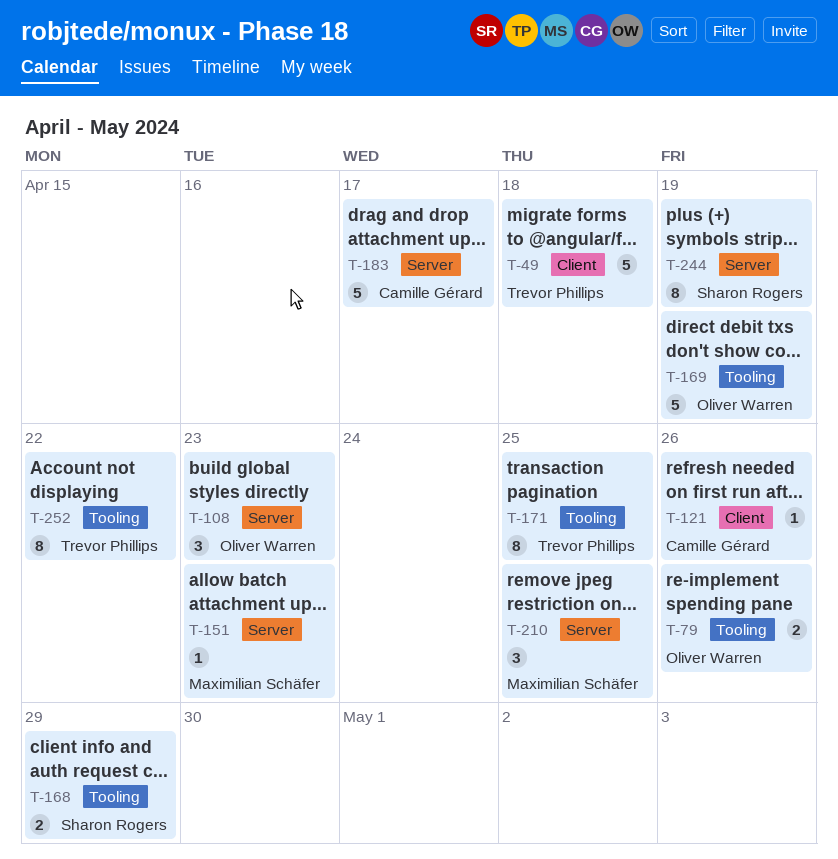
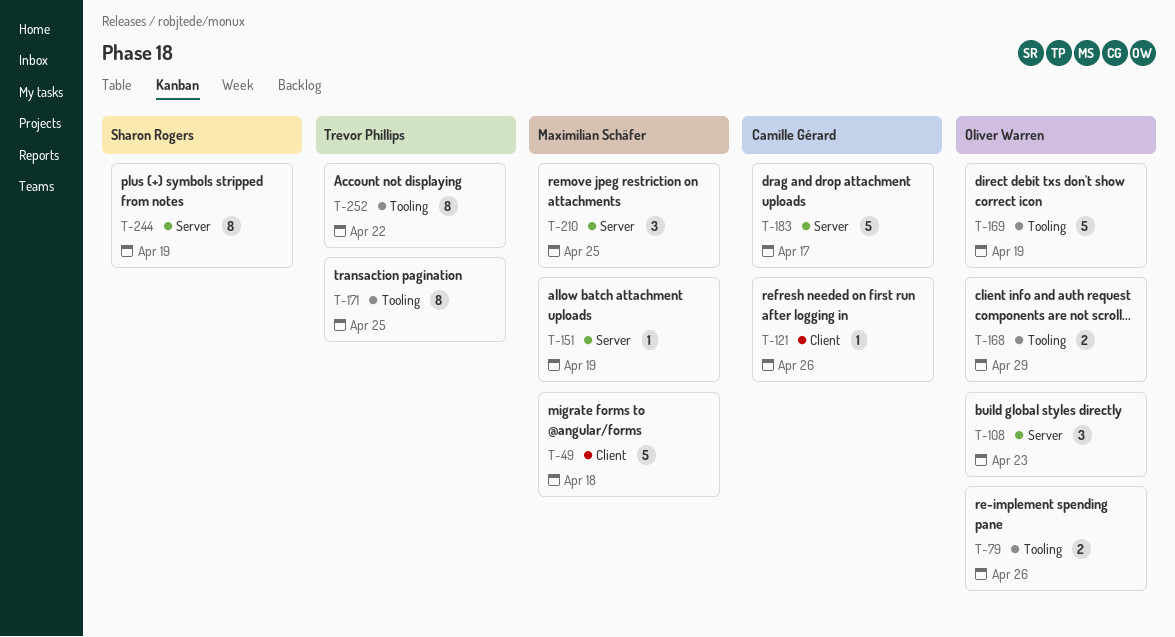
T-49, owner: Trevor Phillips -> Maximilian Schäfer
T-151, due: Apr 23 -> Apr 19
T-168, owner: Sharon Rogers -> Oliver Warren

